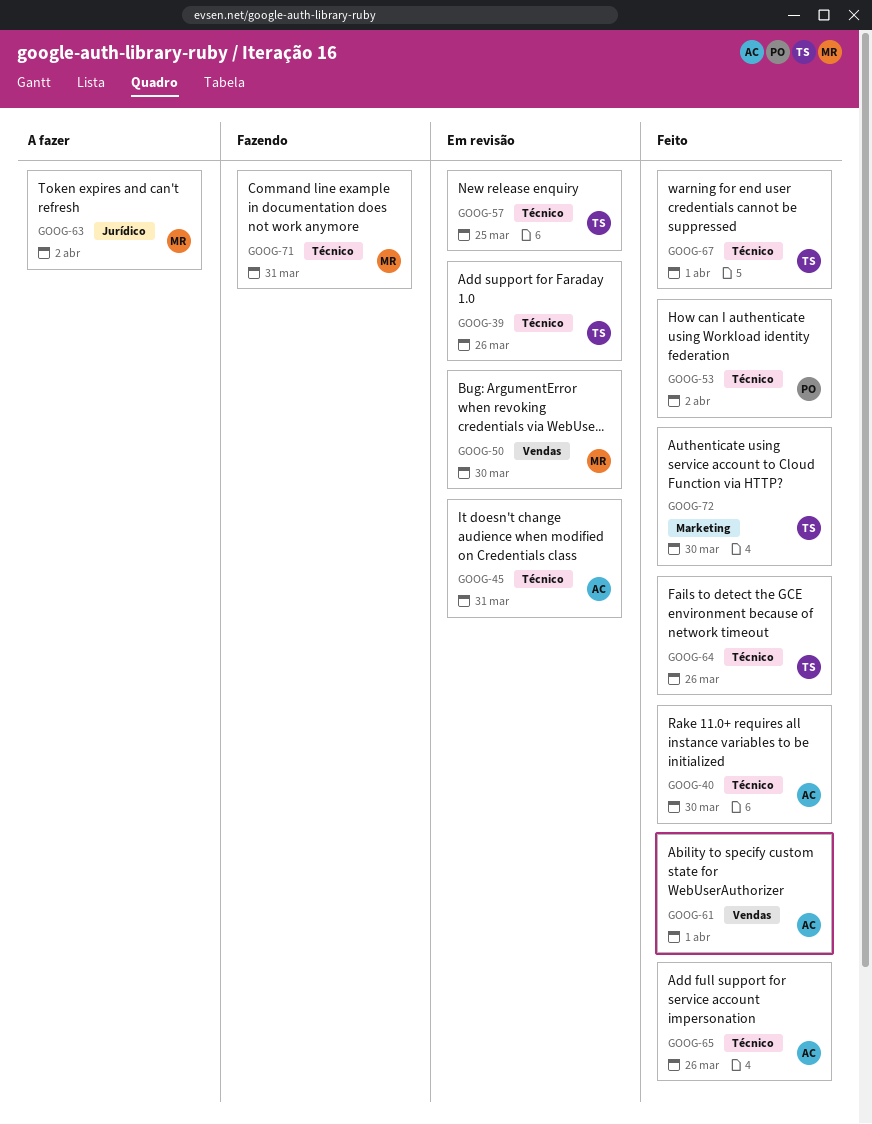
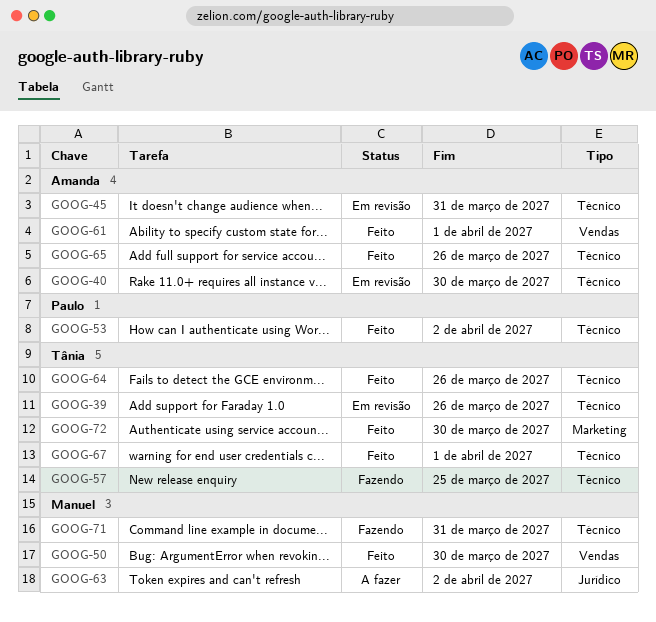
GOOG-40, status: Feito -> Em revisão
GOOG-50, status: Em revisão -> Feito
GOOG-57, status: Em revisão -> Fazendo

